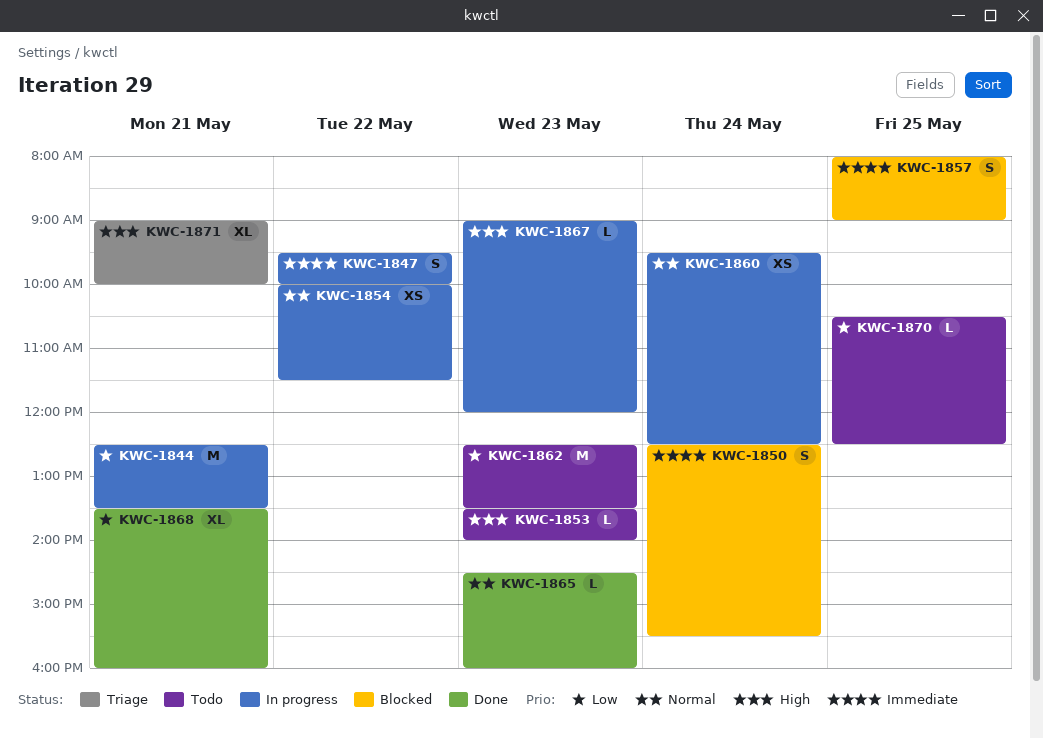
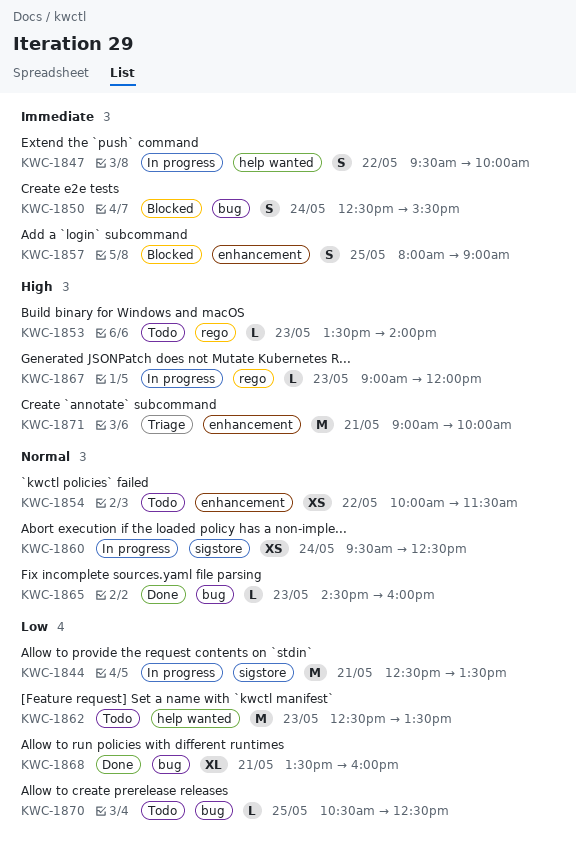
KWC-1854, status: In progress -> Todo
KWC-1871, estimate: XL -> M

